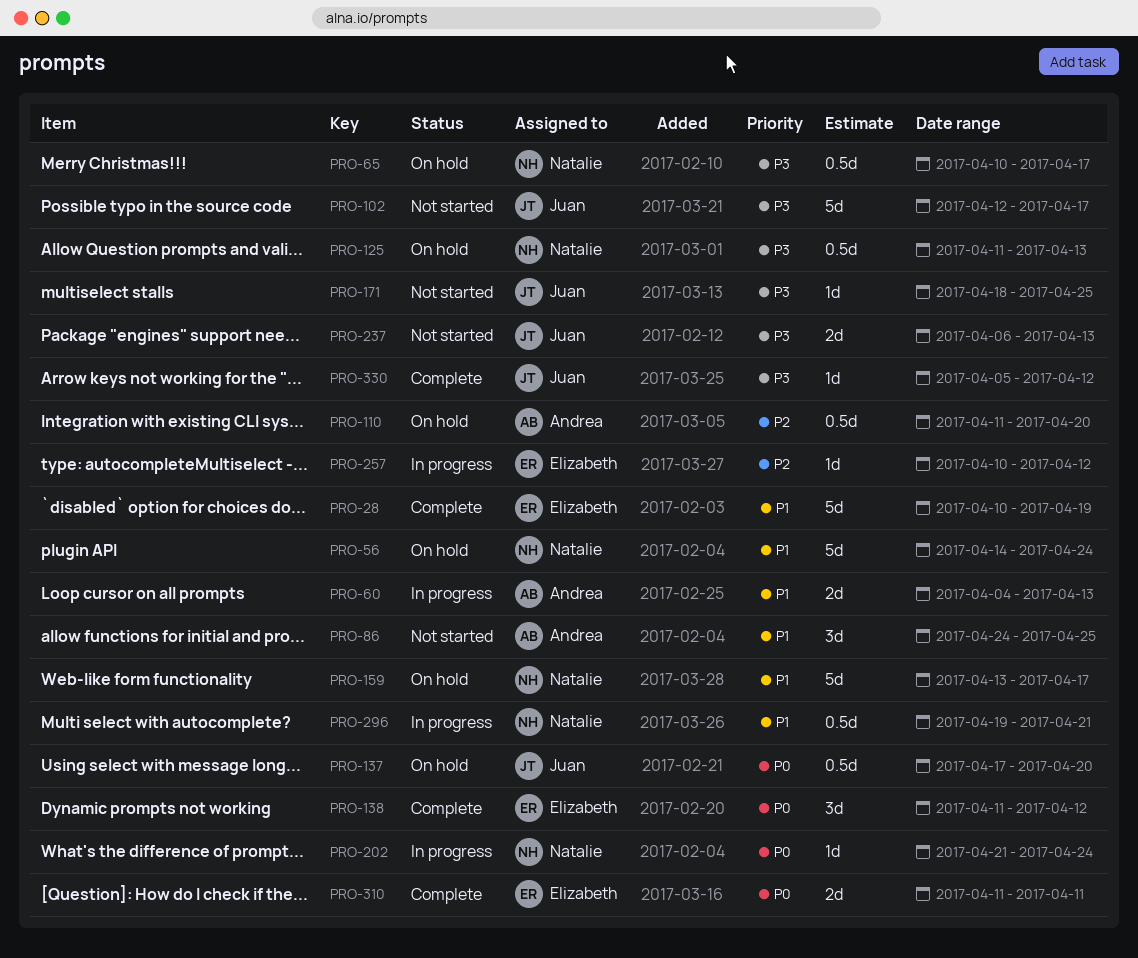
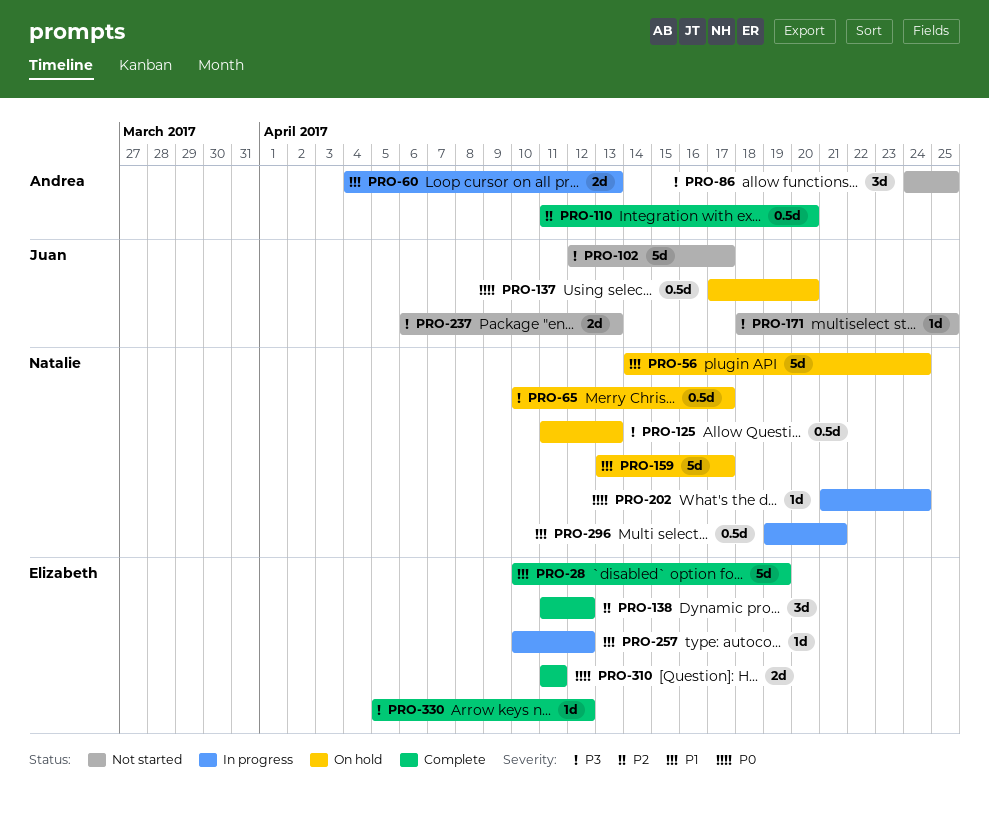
PRO-86, priority: P1 -> P3
PRO-110, status: On hold -> Complete
PRO-138, priority: P0 -> P2
PRO-257, priority: P2 -> P1
PRO-330, owner: Juan -> Elizabeth

